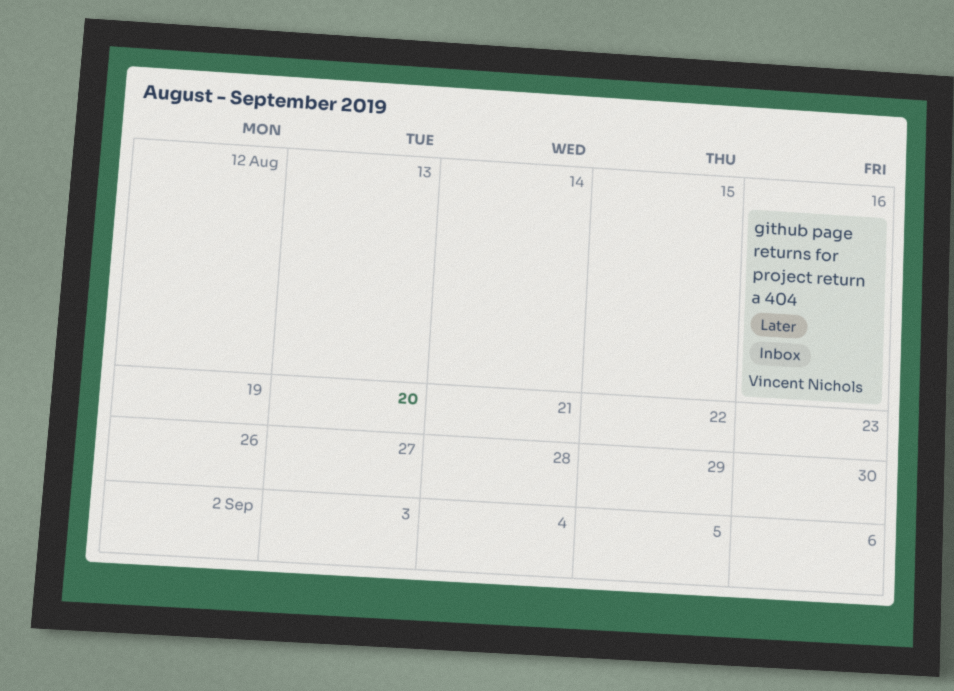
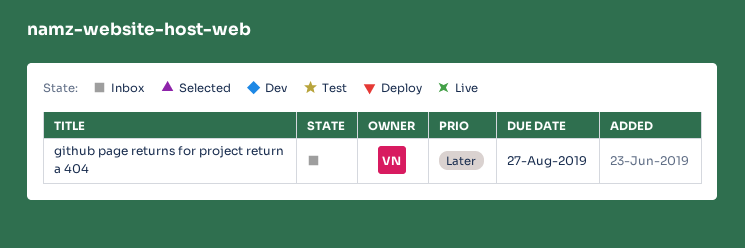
github page returns for project return a 404, due: Aug 16 -> Aug 27

